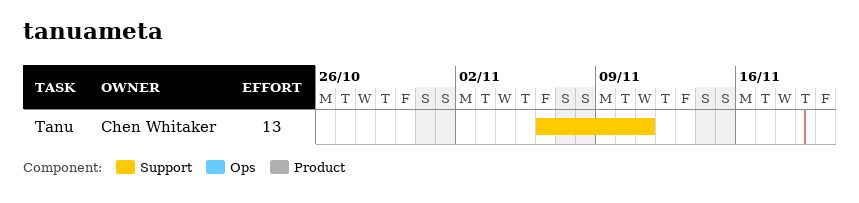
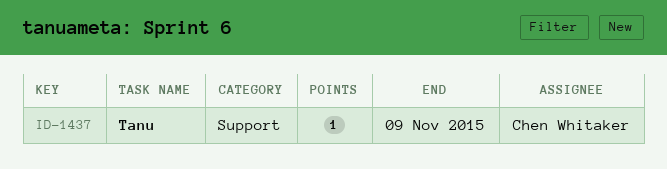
Tanu, estimate: 13 -> 1
Tanu, due: Nov 11 -> Nov 9

